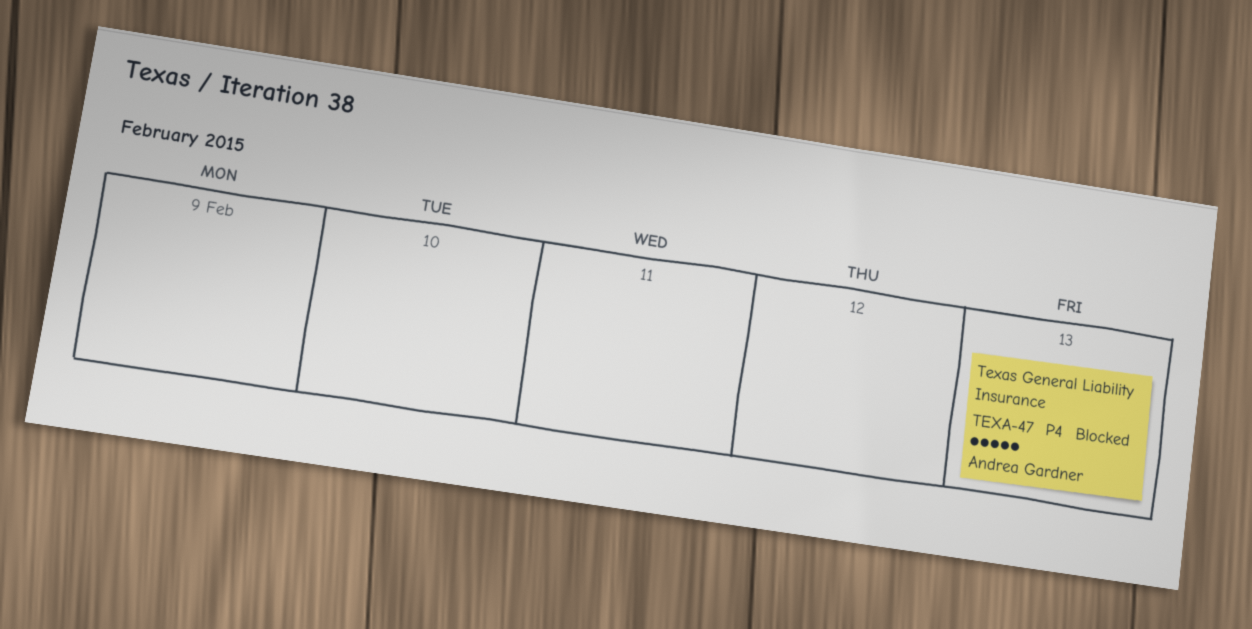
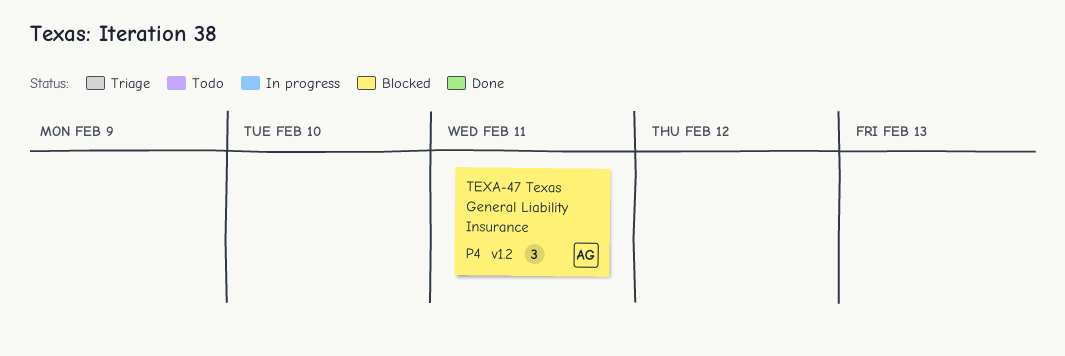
TEXA-47, estimate: 5 -> 3
TEXA-47, due: Feb 13 -> Feb 11

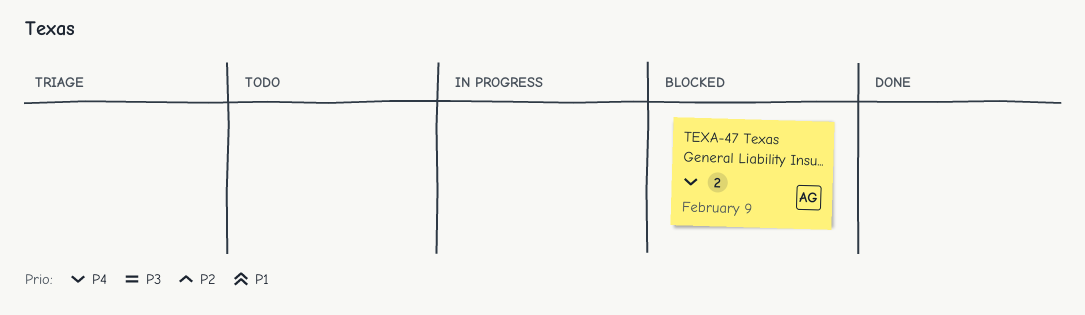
TEXA-47, estimate: 3 -> 2
TEXA-47, due: Feb 11 -> Feb 9

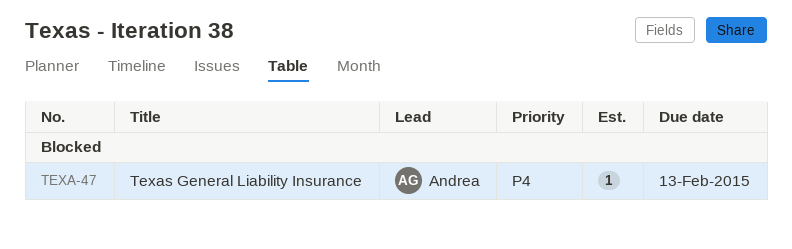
TEXA-47, estimate: 2 -> 1
TEXA-47, due: Feb 9 -> Feb 13

